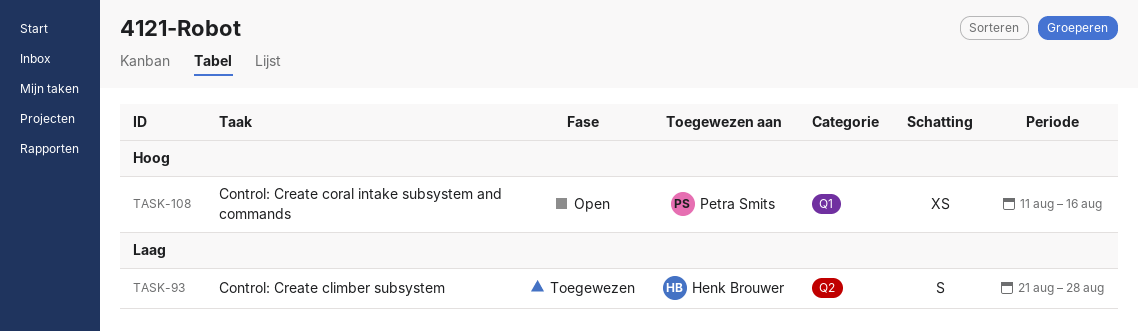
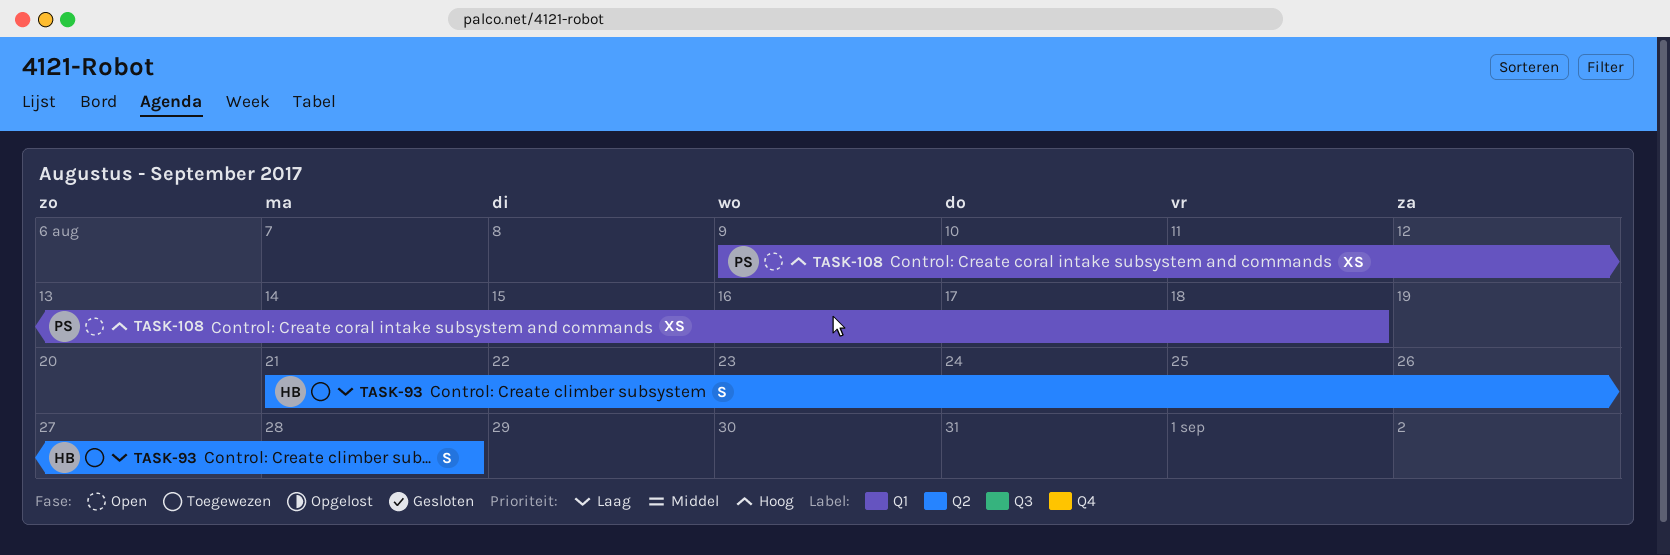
TASK-108, start: Aug 11 -> Aug 9
TASK-108, due: Aug 16 -> Aug 18

